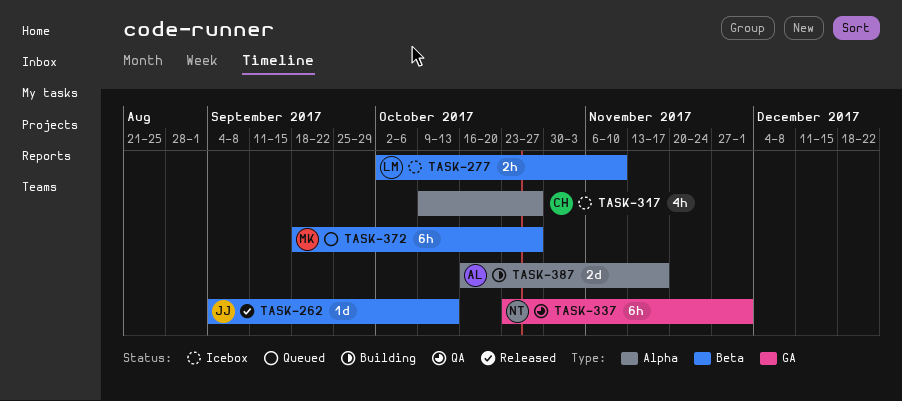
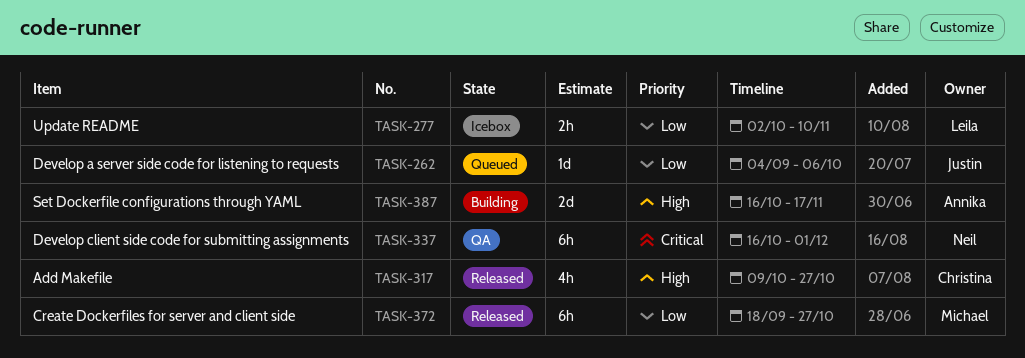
TASK-262, status: Released -> Queued
TASK-262, due: Oct 13 -> Oct 6
TASK-317, status: Icebox -> Released
TASK-337, start: Oct 23 -> Oct 16
TASK-372, status: Queued -> Released

